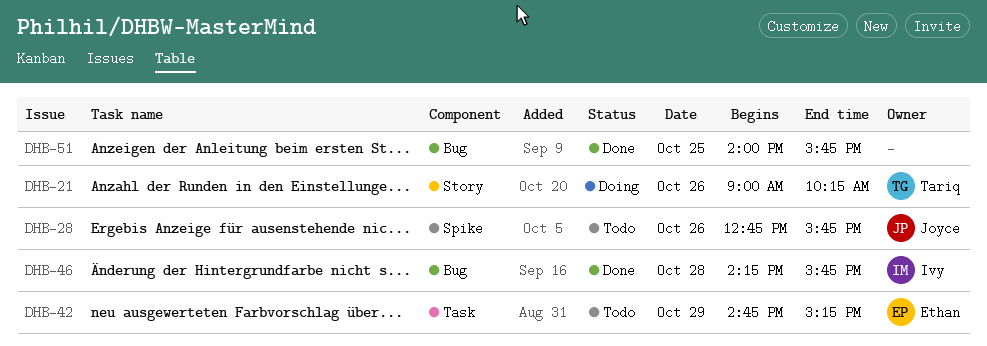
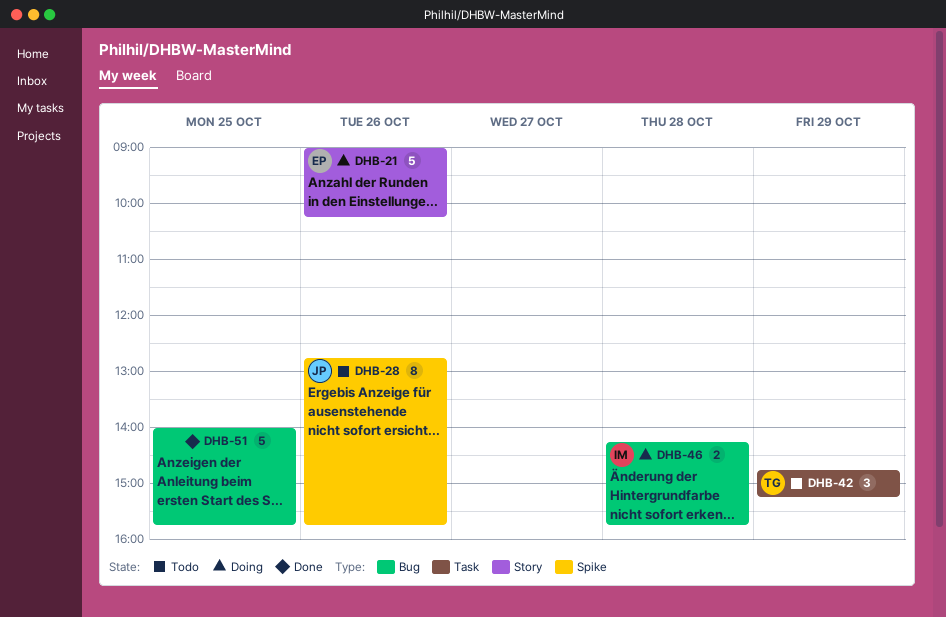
DHB-21, owner: Tariq -> Ethan
DHB-42, owner: Ethan -> Tariq
DHB-46, status: Done -> Doing

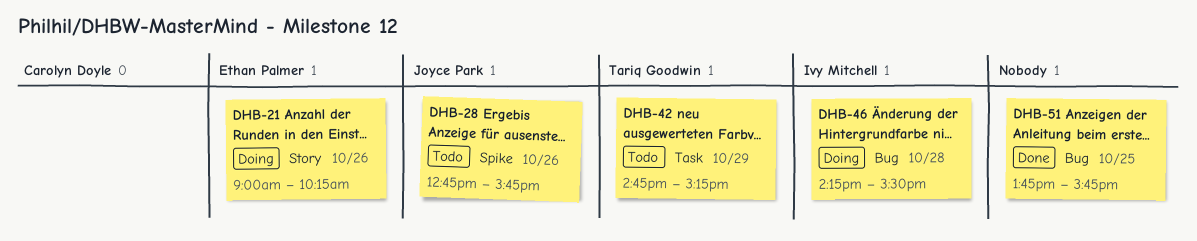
DHB-46, ends: 15:45 -> 15:30
DHB-51, begins: 14:00 -> 13:45

